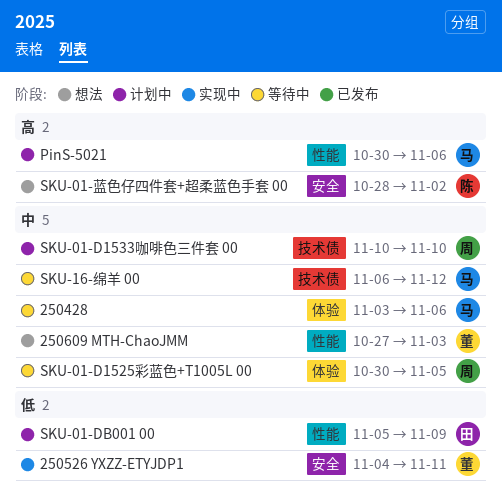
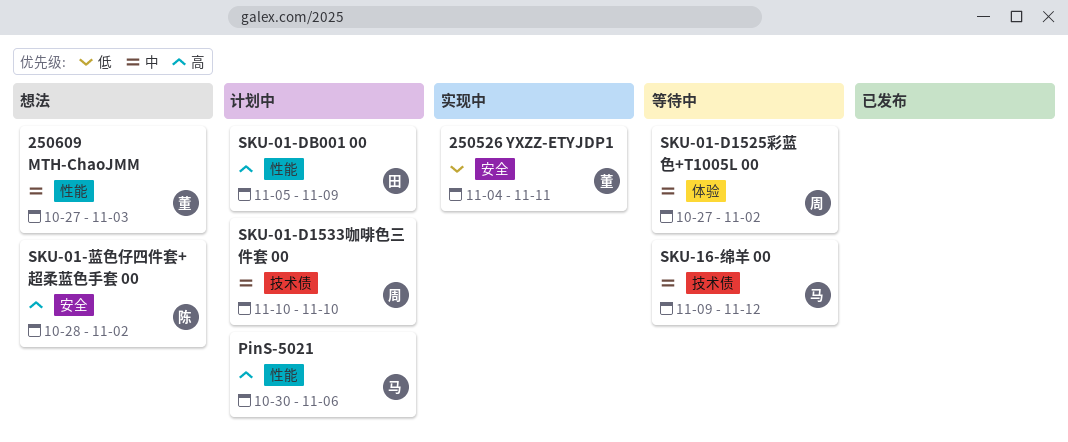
250428: present -> none
SKU-01-D1525彩蓝色+T1005L 00, start: Oct 30 -> Oct 27
SKU-01-D1525彩蓝色+T1005L 00, due: Nov 5 -> Nov 2
SKU-01-DB001 00, priority: 低 -> 高
SKU-16-绵羊 00, start: Nov 6 -> Nov 9

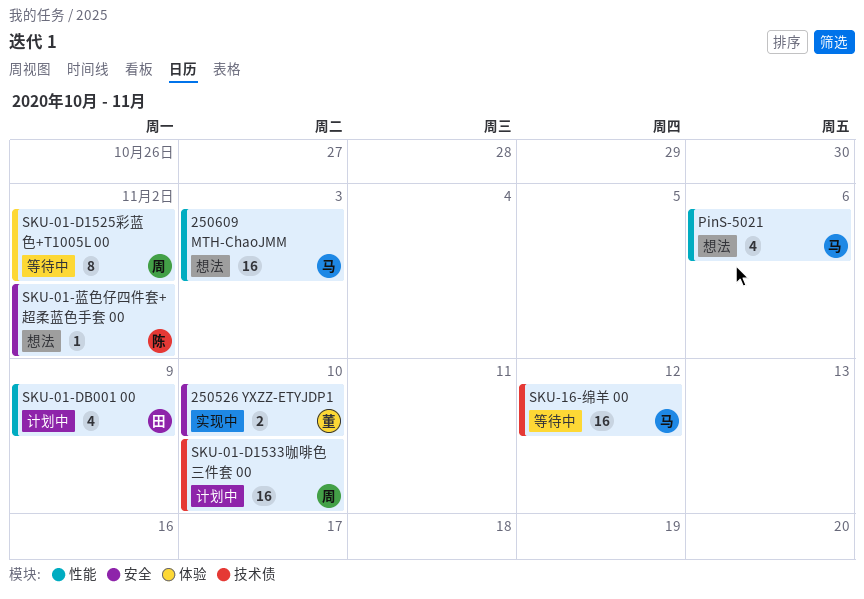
250526 YXZZ-ETYJDP1, due: Nov 11 -> Nov 10
250609 MTH-ChaoJMM, owner: 董 -> 马
PinS-5021, status: 计划中 -> 想法

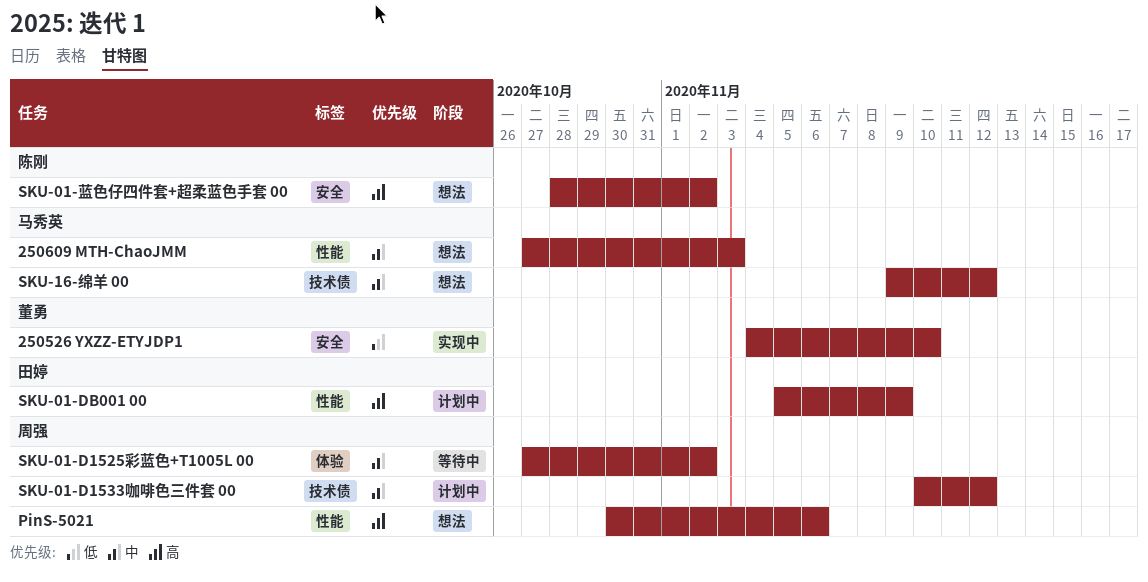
PinS-5021, owner: 马秀英 -> 周强
SKU-01-D1533咖啡色三件套 00, due: Nov 10 -> Nov 12
SKU-16-绵羊 00, status: 等待中 -> 想法

